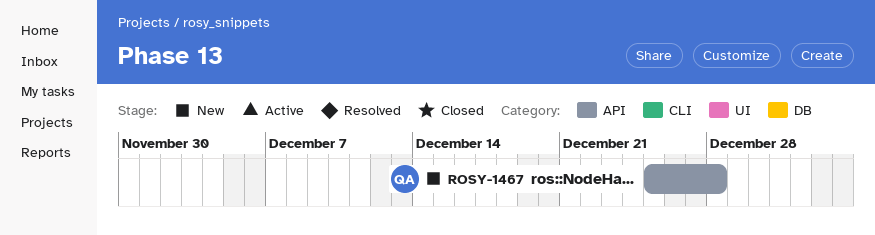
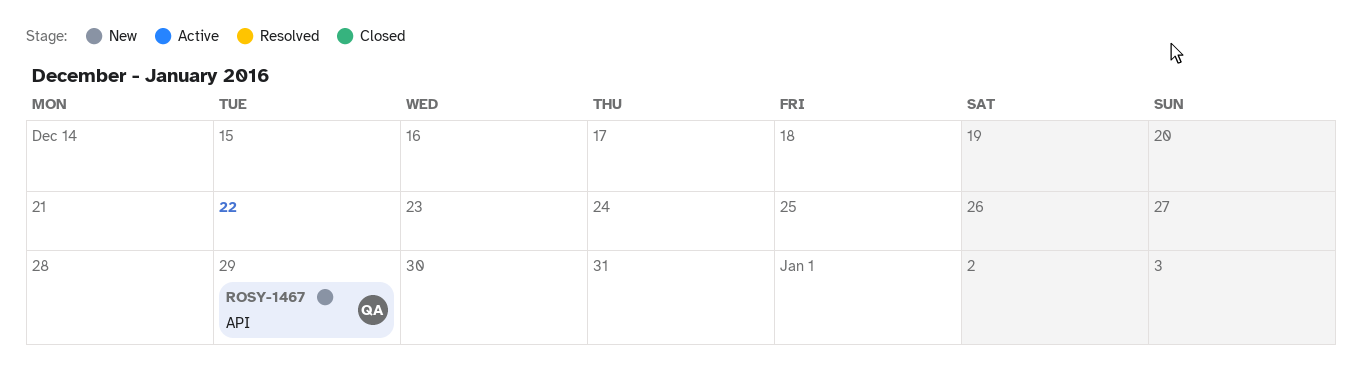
ROSY-1467, due: Dec 28 -> Dec 29

